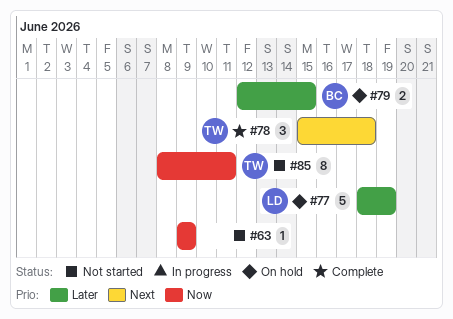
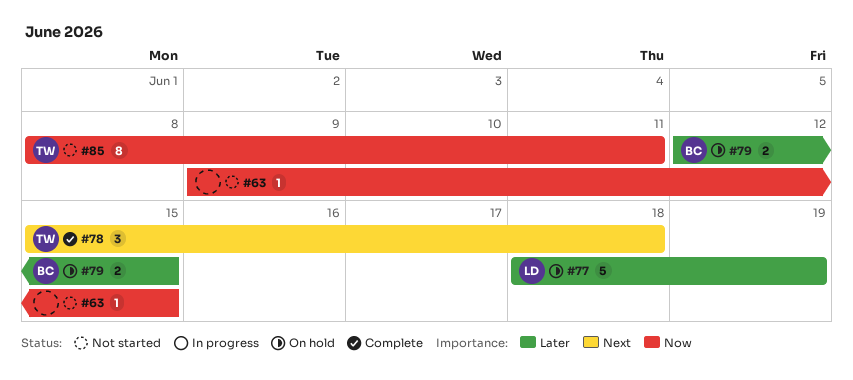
#63, due: Jun 9 -> Jun 15

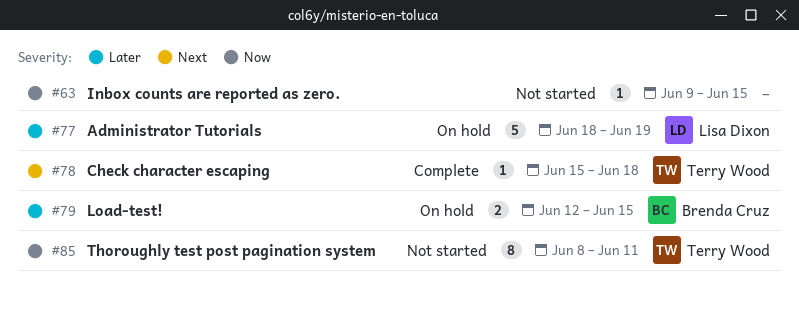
#78, estimate: 3 -> 1

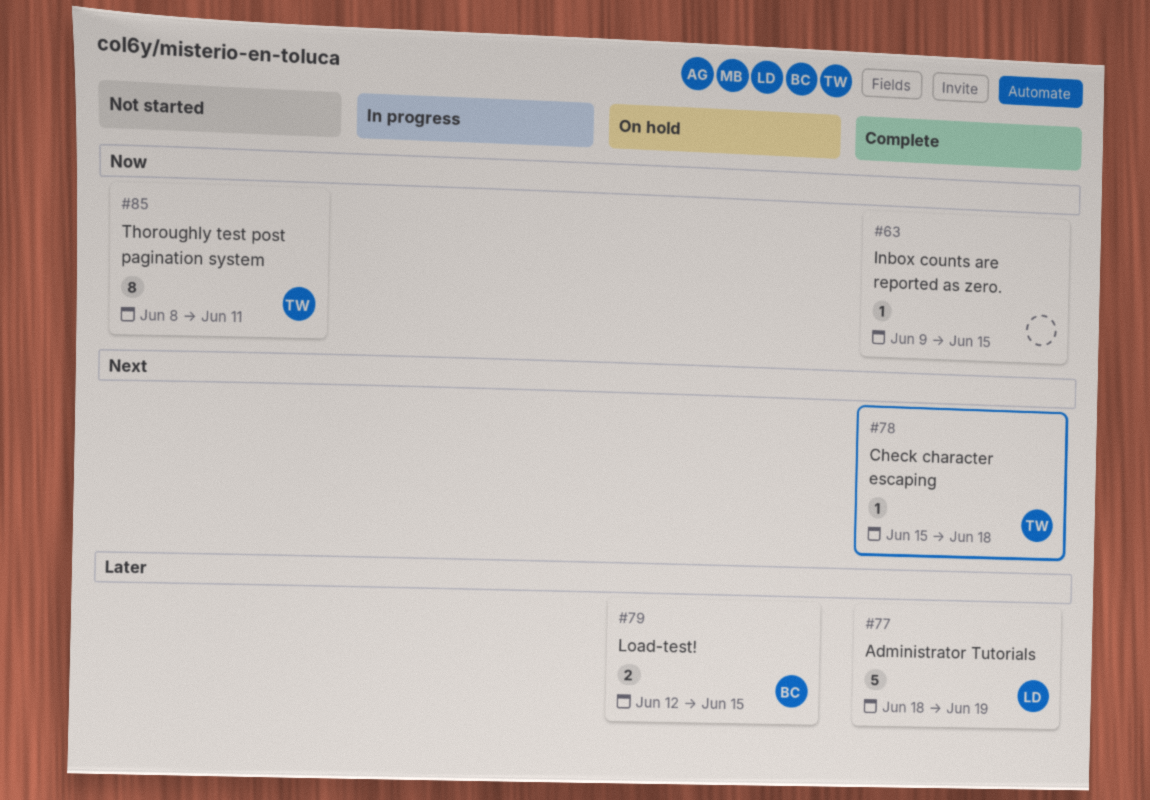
#63, status: Not started -> Complete
#77, status: On hold -> Complete

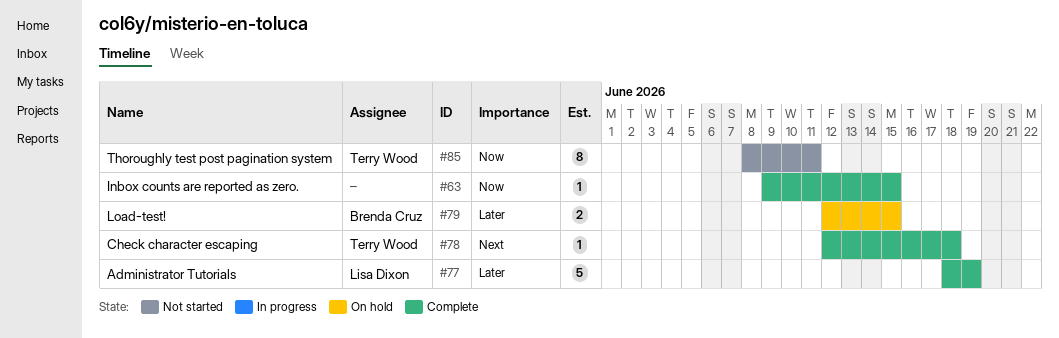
#78, start: Jun 15 -> Jun 12

